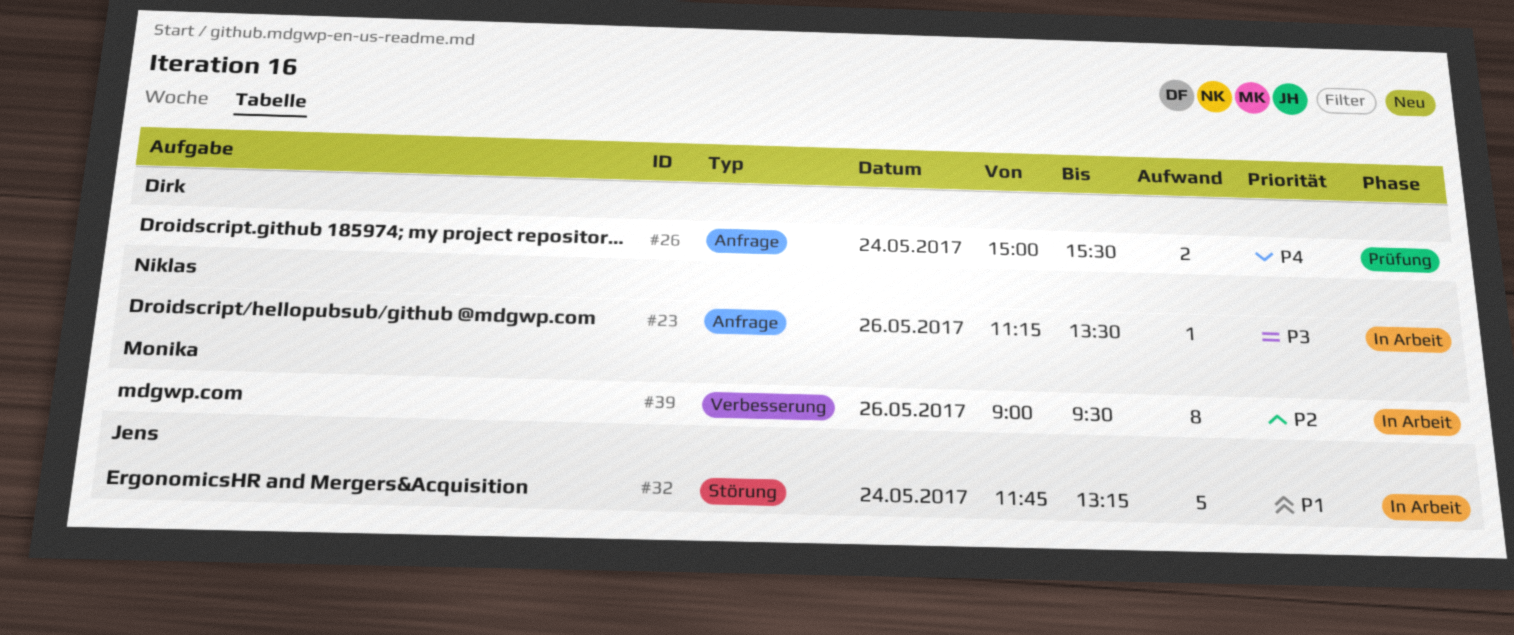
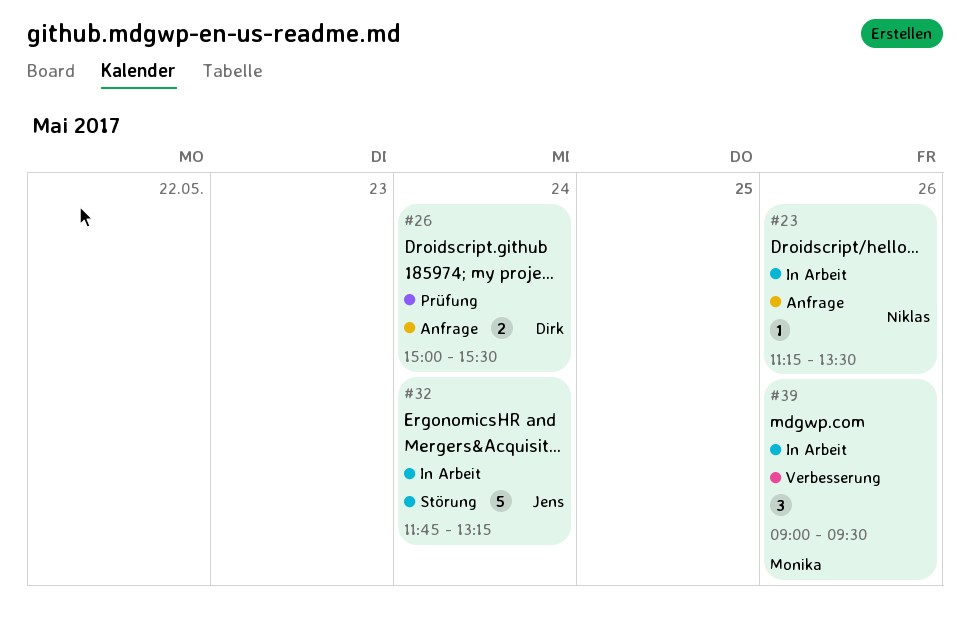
#39, estimate: 8 -> 3

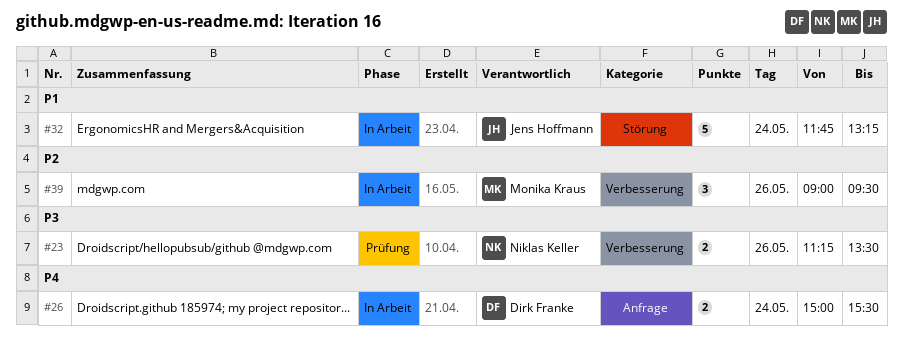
#23, status: In Arbeit -> Prüfung
#23, label: Anfrage -> Verbesserung
#23, estimate: 1 -> 2
#26, status: Prüfung -> In Arbeit

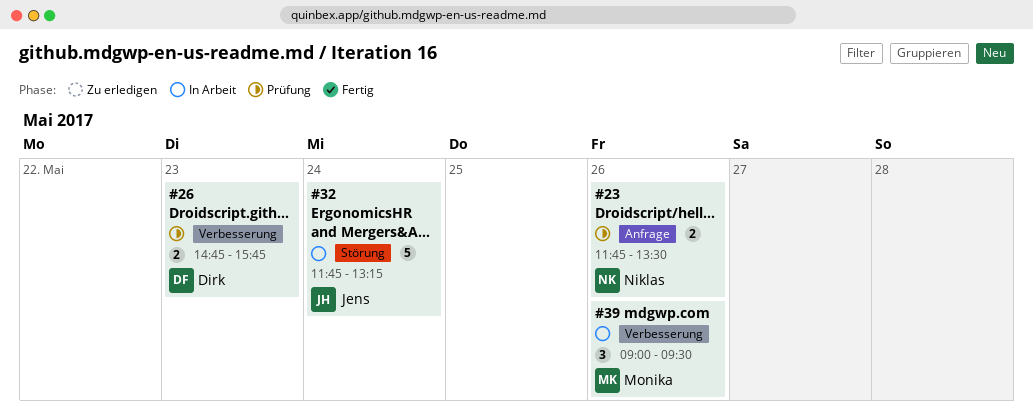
#23, label: Verbesserung -> Anfrage
#23, begins: 11:15 -> 11:45
#26, status: In Arbeit -> Prüfung
#26, label: Anfrage -> Verbesserung
#26, day: May 24 -> May 23
#26, begins: 15:00 -> 14:45
#26, ends: 15:30 -> 15:45

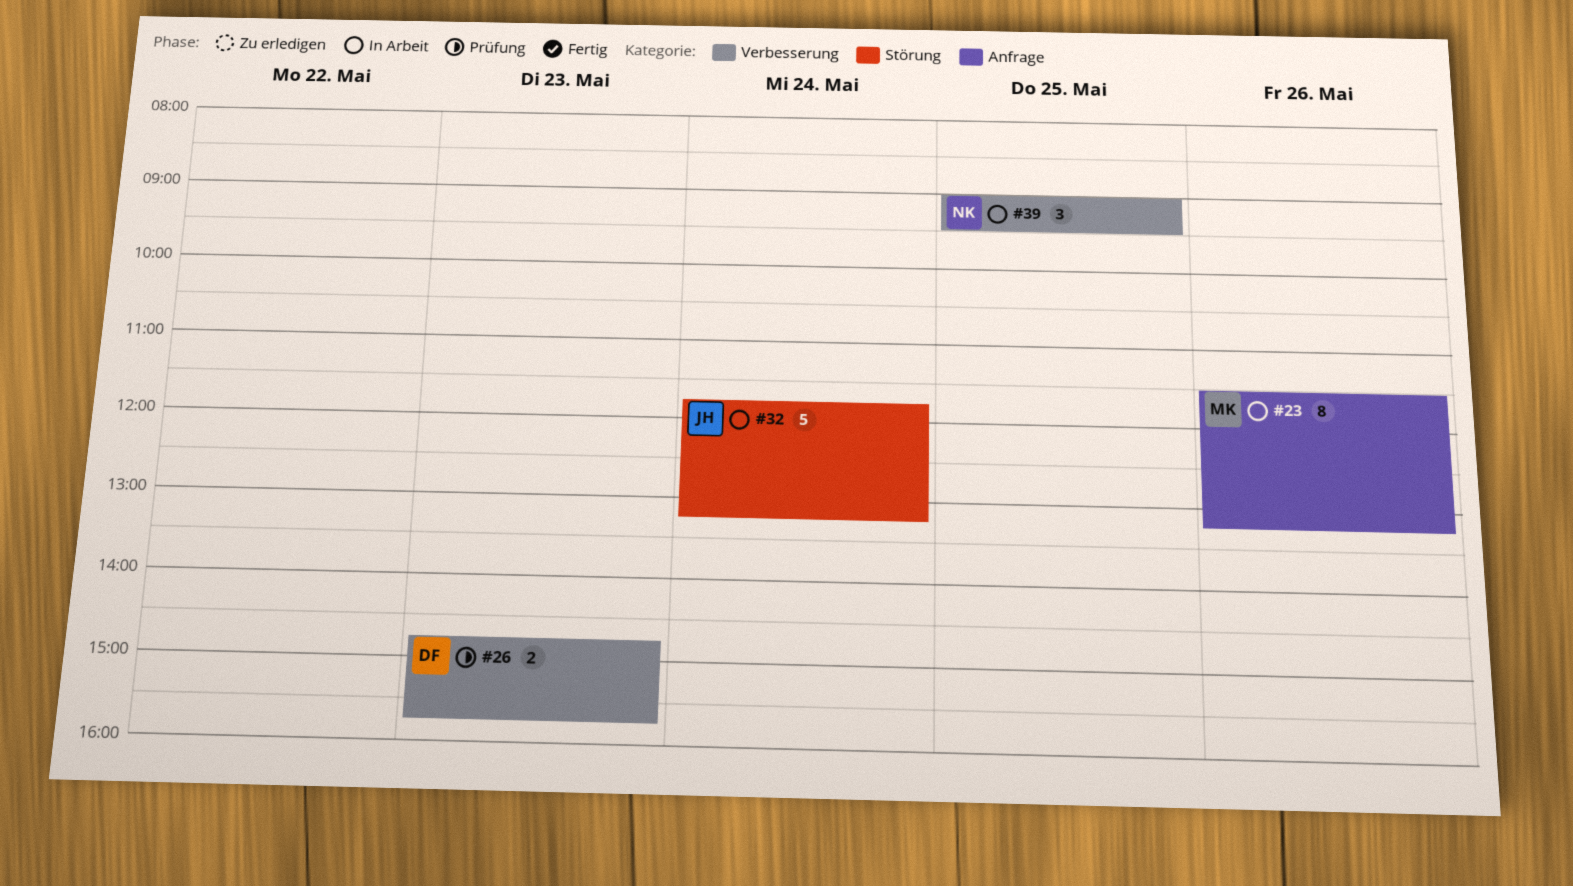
#23, status: Prüfung -> In Arbeit
#23, owner: Niklas -> Monika
#23, estimate: 2 -> 8
#23, begins: 11:45 -> 11:30
#23, ends: 13:30 -> 13:15
#39, owner: Monika -> Niklas
#39, day: May 26 -> May 25

